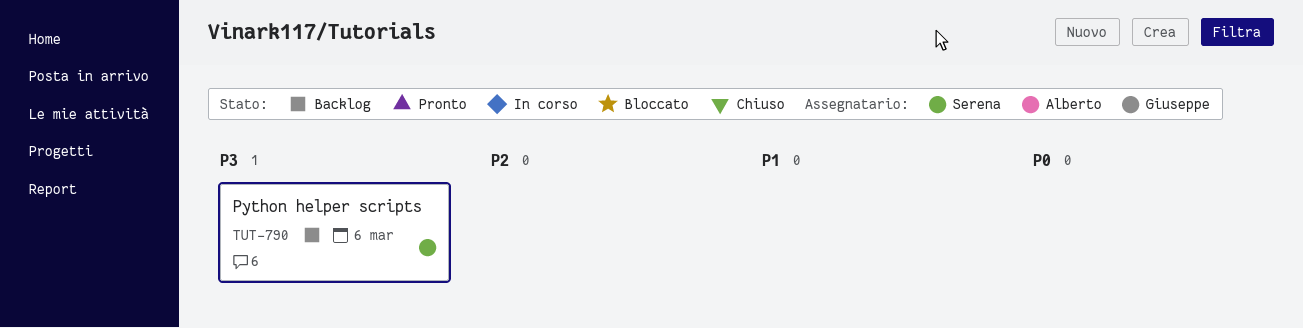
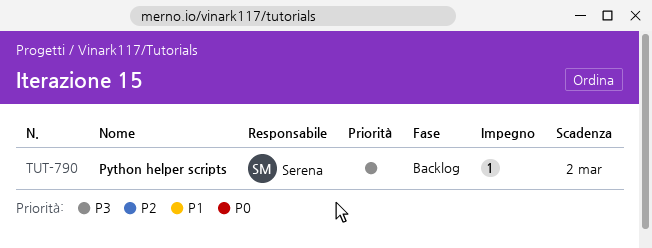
TUT-790, due: Mar 6 -> Mar 2

